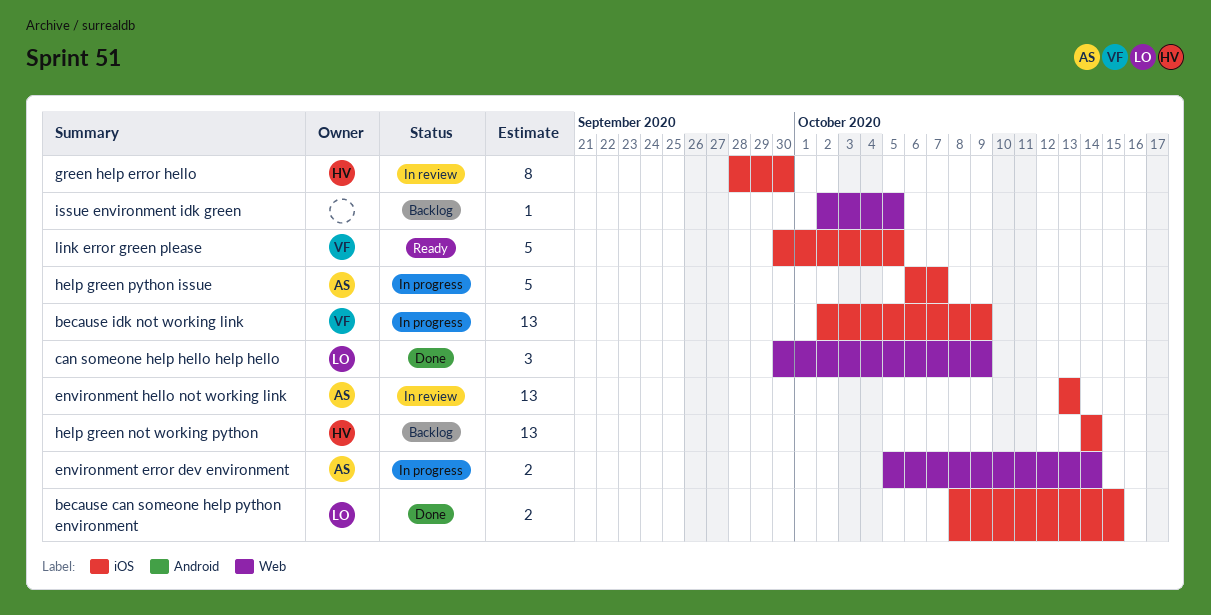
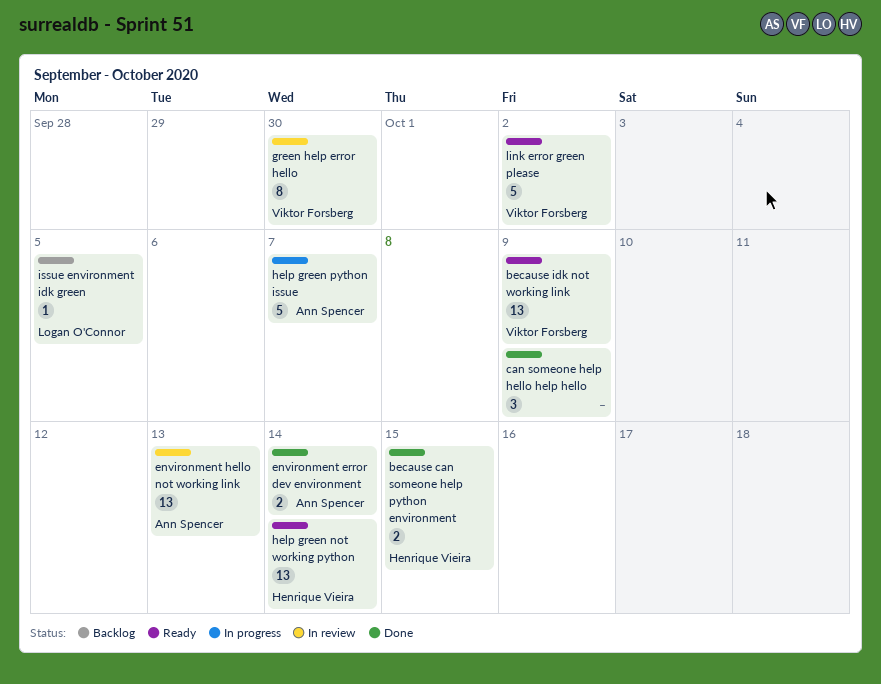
because can someone help python environment, owner: Logan O'Connor -> Henrique Vieira
because idk not working link, status: In progress -> Ready
can someone help hello help hello, owner: Logan O'Connor -> none
environment error dev environment, status: In progress -> Done
green help error hello, owner: Henrique Vieira -> Viktor Forsberg
help green not working python, status: Backlog -> Ready
issue environment idk green, owner: none -> Logan O'Connor
link error green please, due: Oct 5 -> Oct 2

